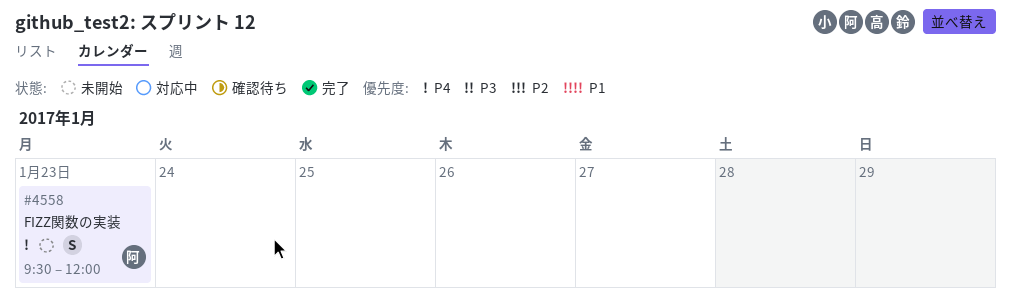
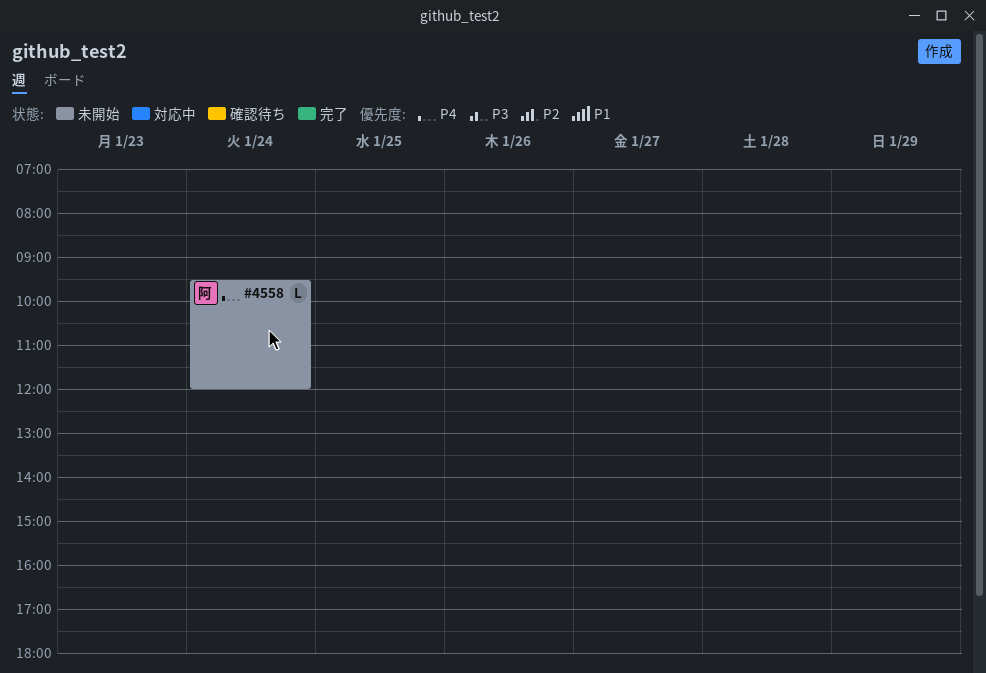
#4558, estimate: S -> L
#4558, day: Jan 23 -> Jan 24

